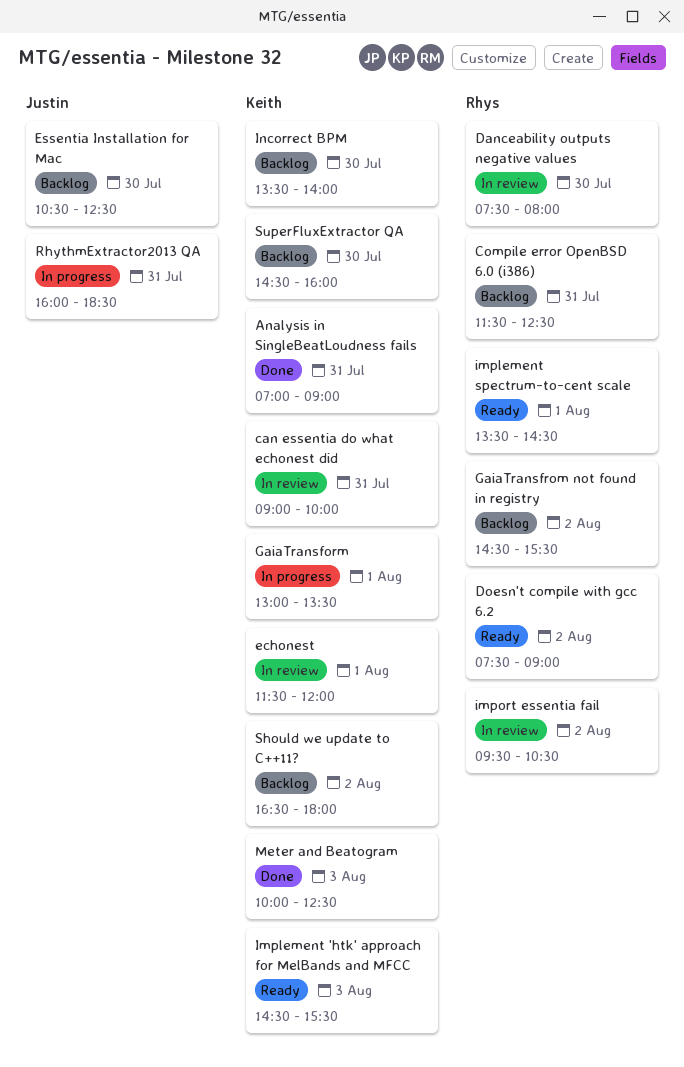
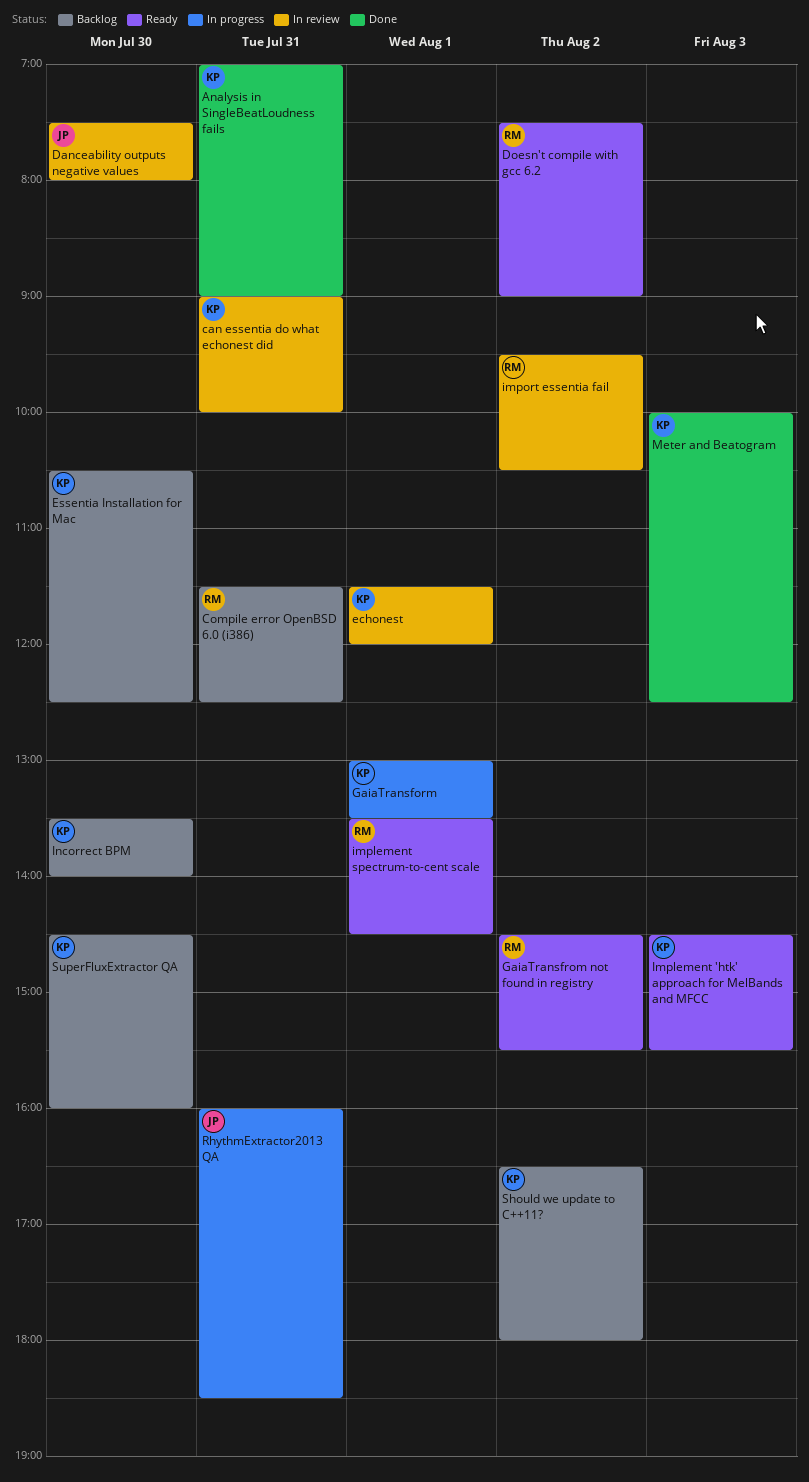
Danceability outputs negative values, owner: Rhys -> Justin
Essentia Installation for Mac, owner: Justin -> Keith
GaiaTransfrom not found in registry, status: Backlog -> Ready

